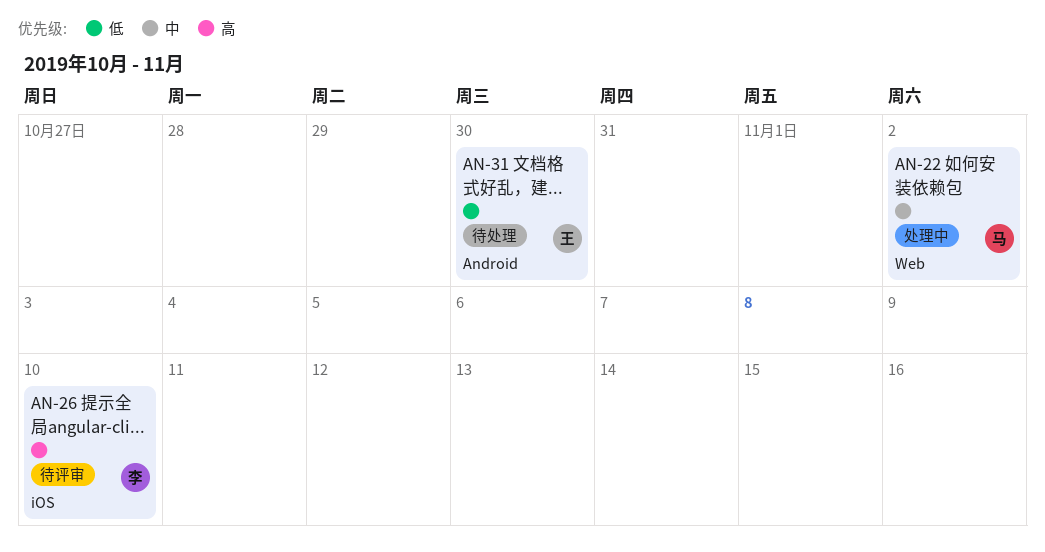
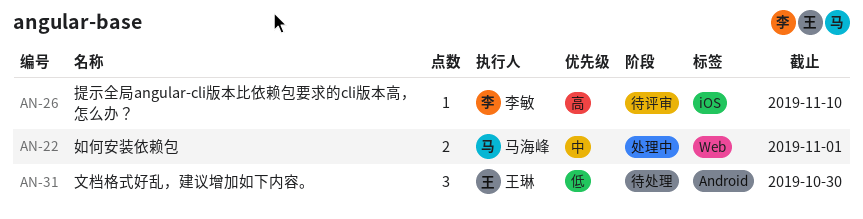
AN-22, due: Nov 2 -> Nov 1

